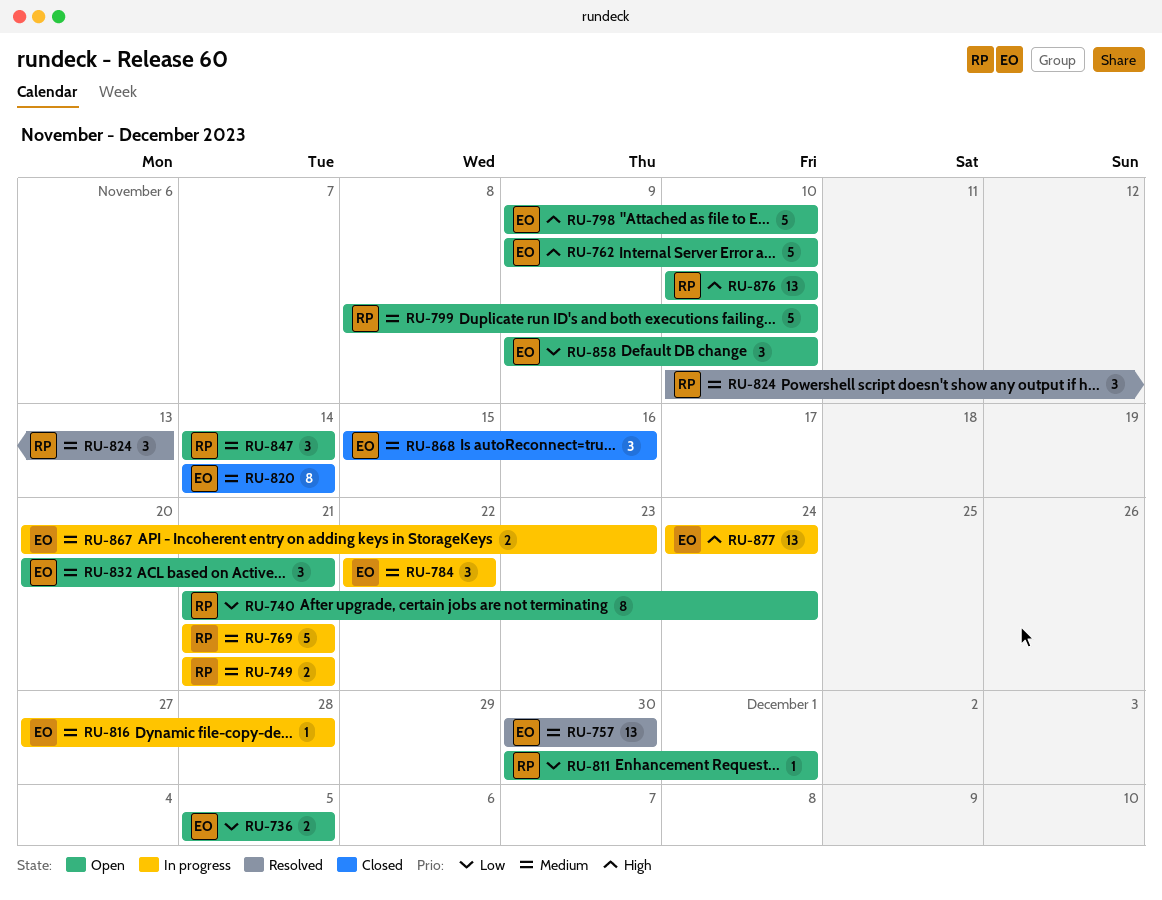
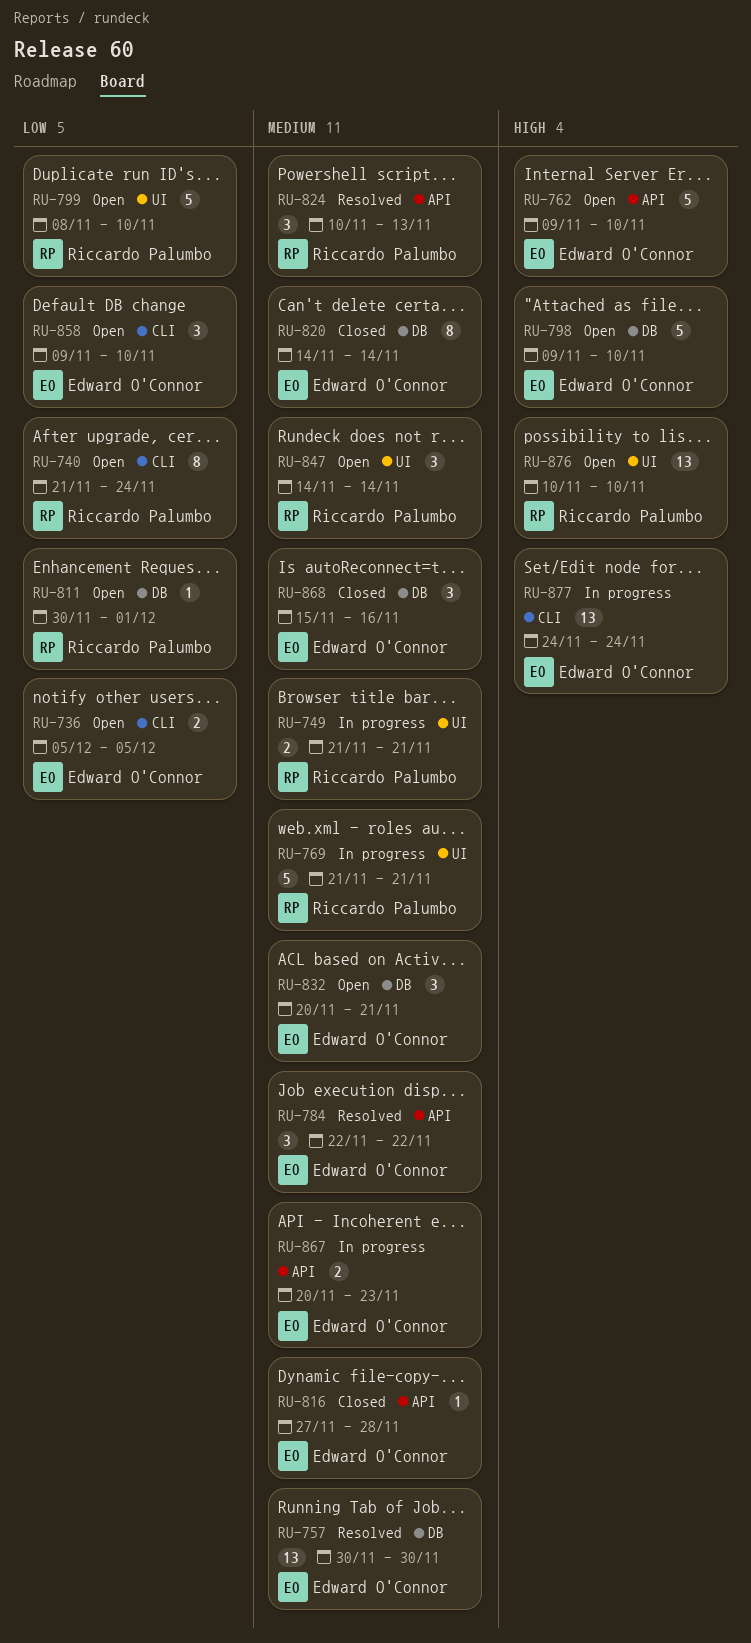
RU-784, status: In progress -> Resolved
RU-799, priority: Medium -> Low
RU-816, status: In progress -> Closed

